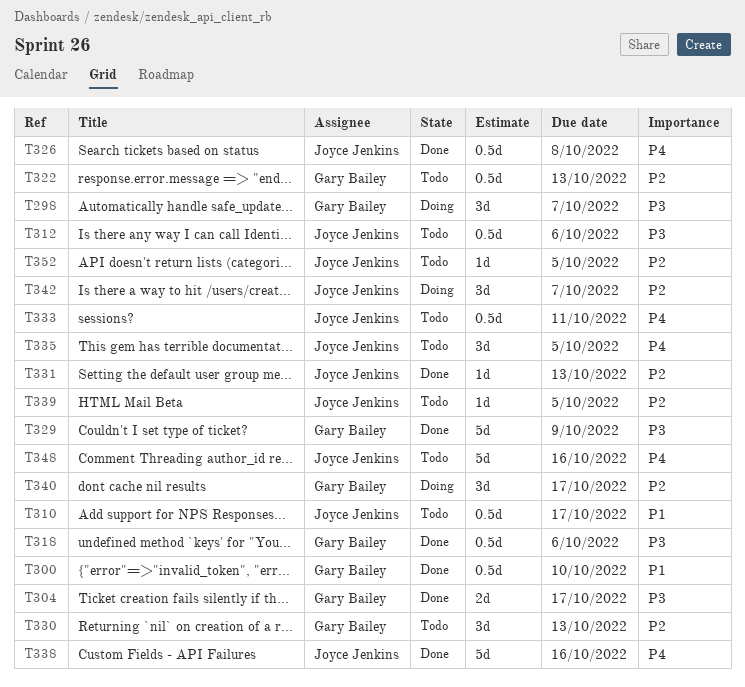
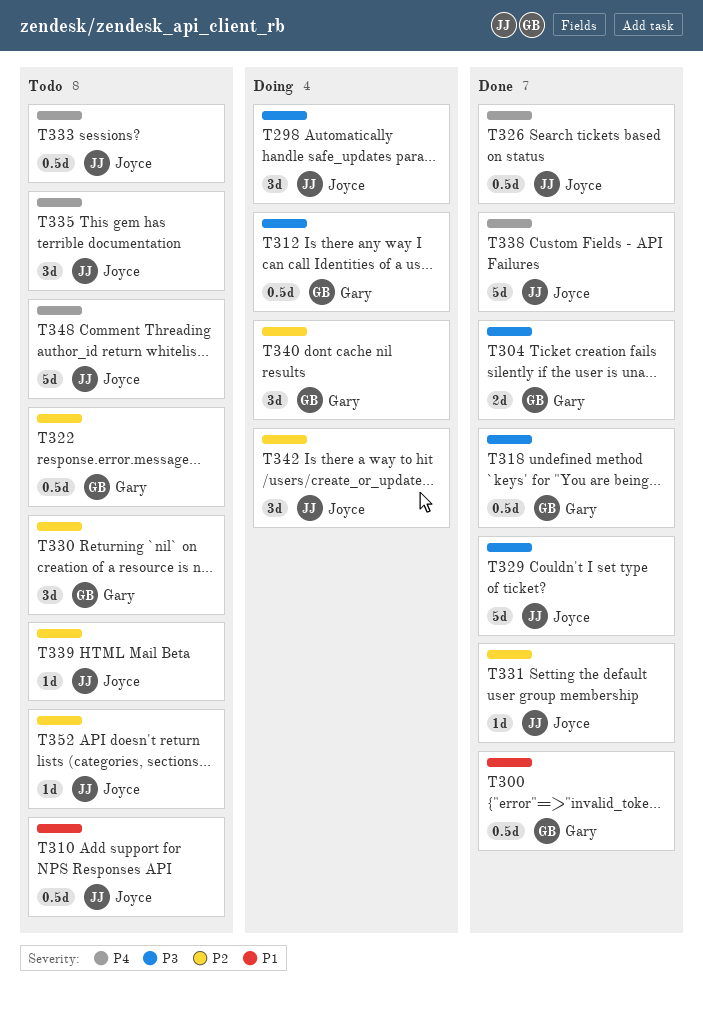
T298, owner: Gary Bailey -> Joyce Jenkins
T312, status: Todo -> Doing
T312, owner: Joyce Jenkins -> Gary Bailey
T329, owner: Gary Bailey -> Joyce Jenkins

